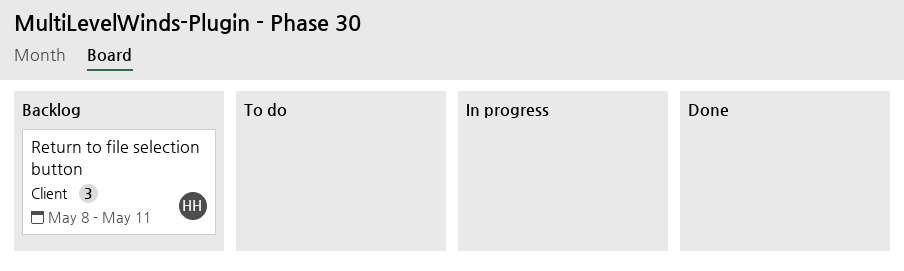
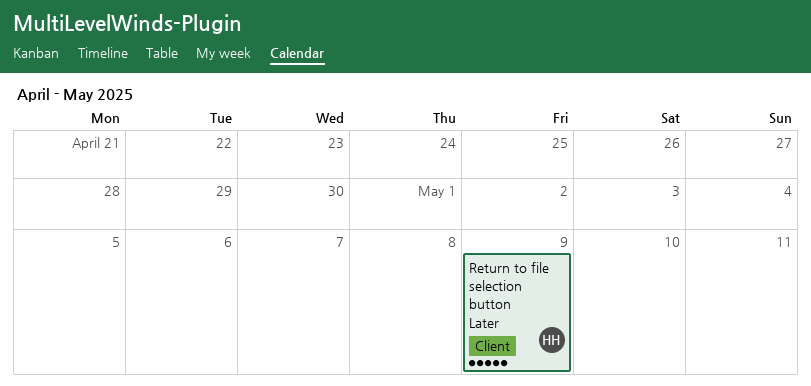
Return to file selection button, estimate: 3 -> 5
Return to file selection button, due: May 11 -> May 9

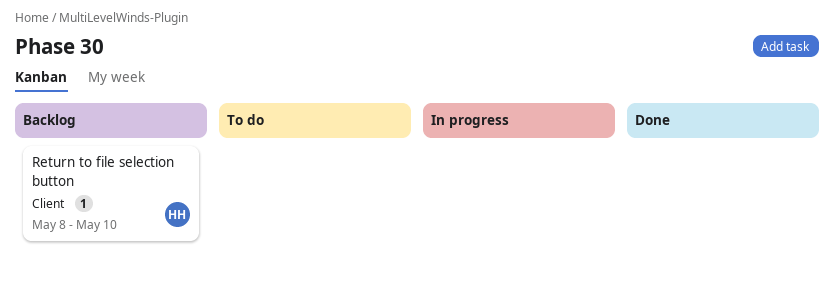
Return to file selection button, estimate: 5 -> 1
Return to file selection button, due: May 9 -> May 10

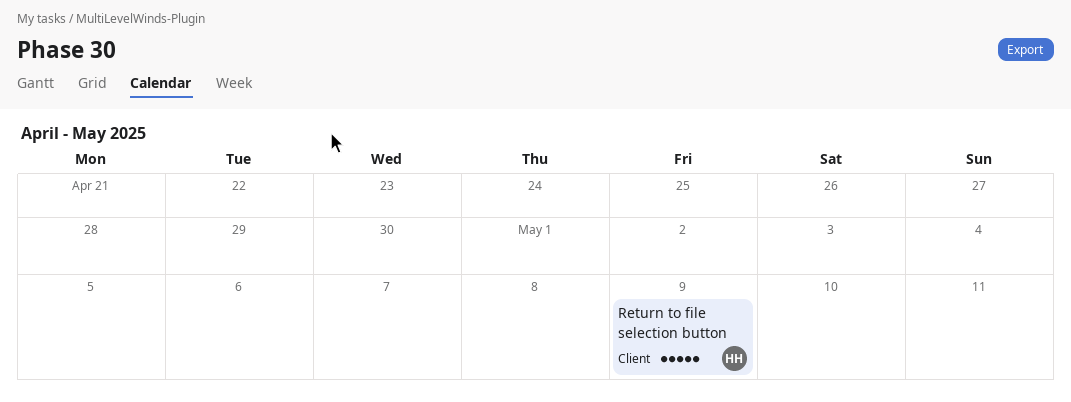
Return to file selection button, estimate: 1 -> 5
Return to file selection button, due: May 10 -> May 9

